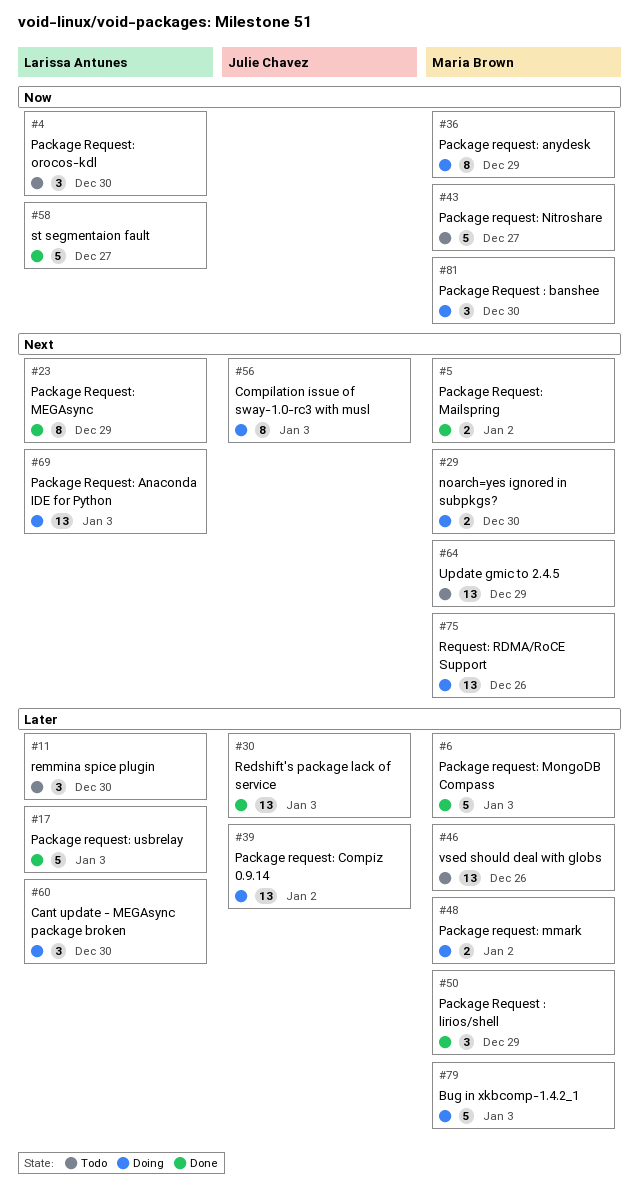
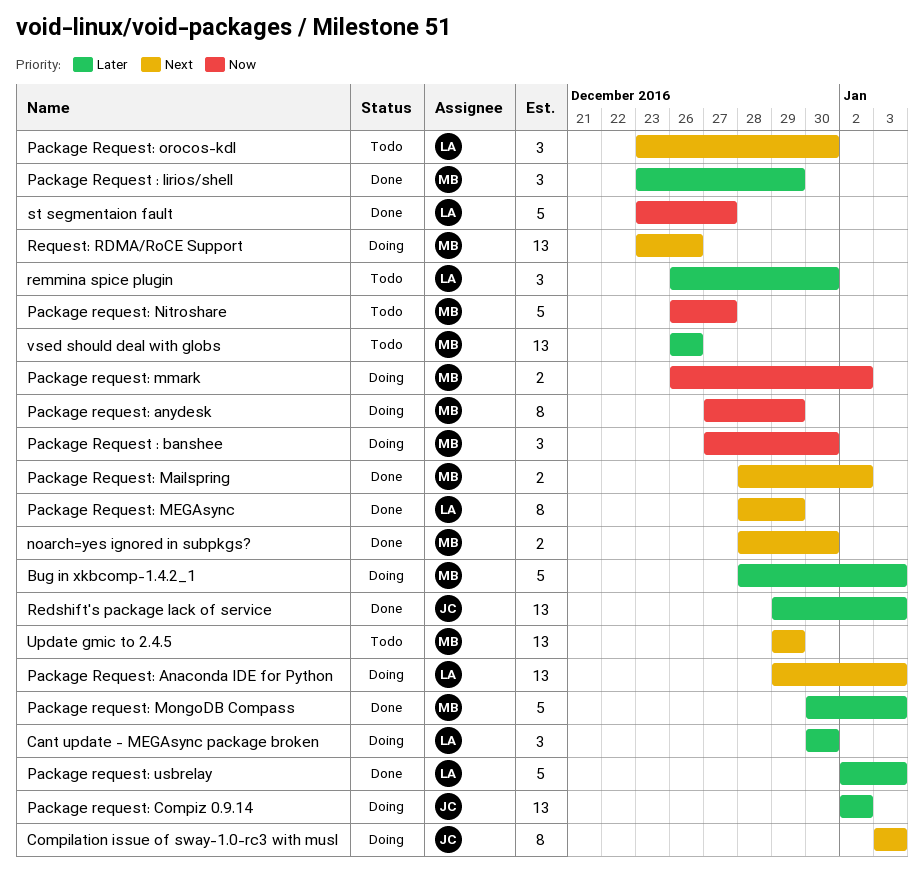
noarch=yes ignored in subpkgs?, status: Doing -> Done
Package request: mmark, priority: Later -> Now
Package Request: orocos-kdl, priority: Now -> Next

